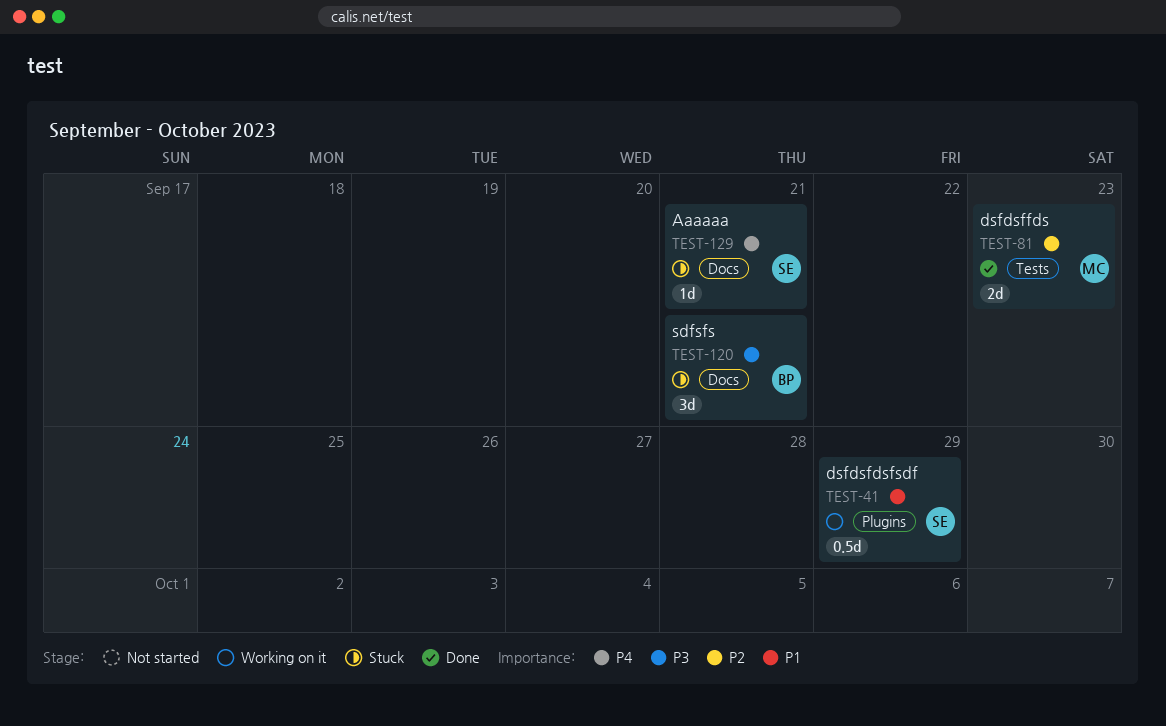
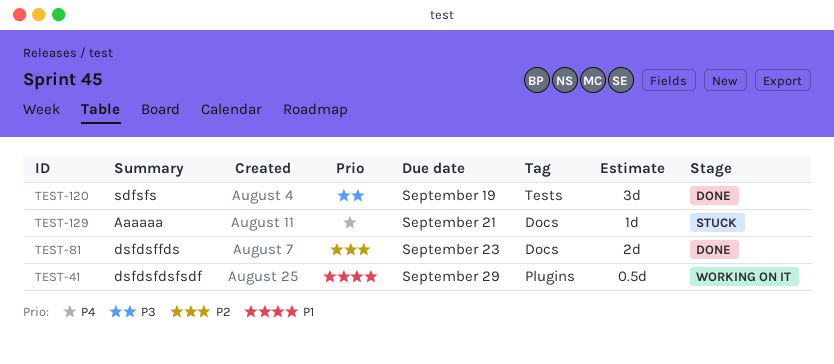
TEST-81, label: Tests -> Docs
TEST-120, status: Stuck -> Done
TEST-120, label: Docs -> Tests
TEST-120, due: Sep 21 -> Sep 19

